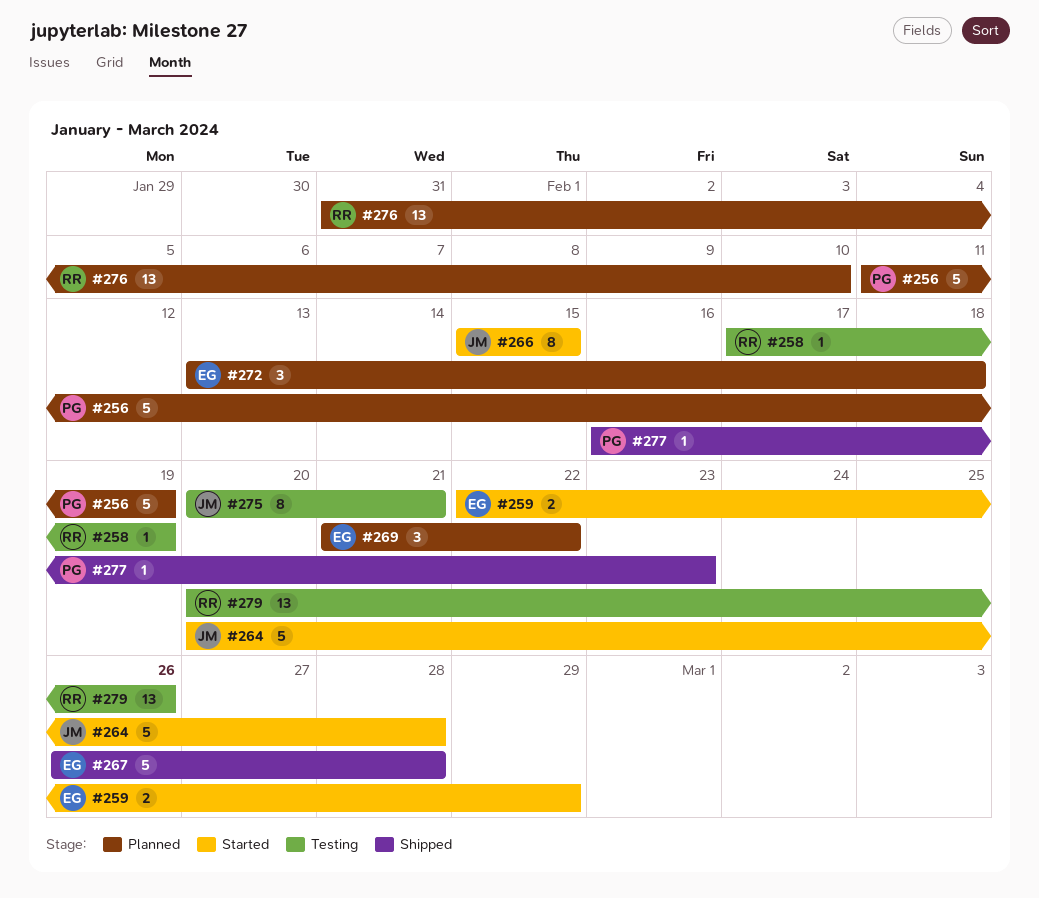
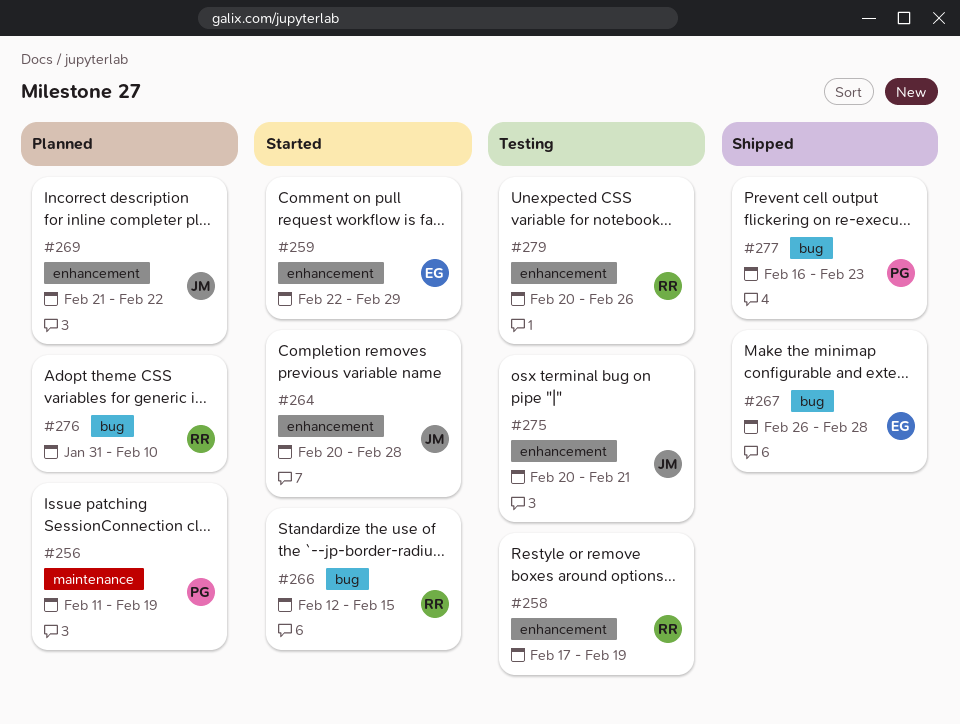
#266, owner: JM -> RR
#266, start: Feb 15 -> Feb 12
#269, owner: EG -> JM
#272: present -> none

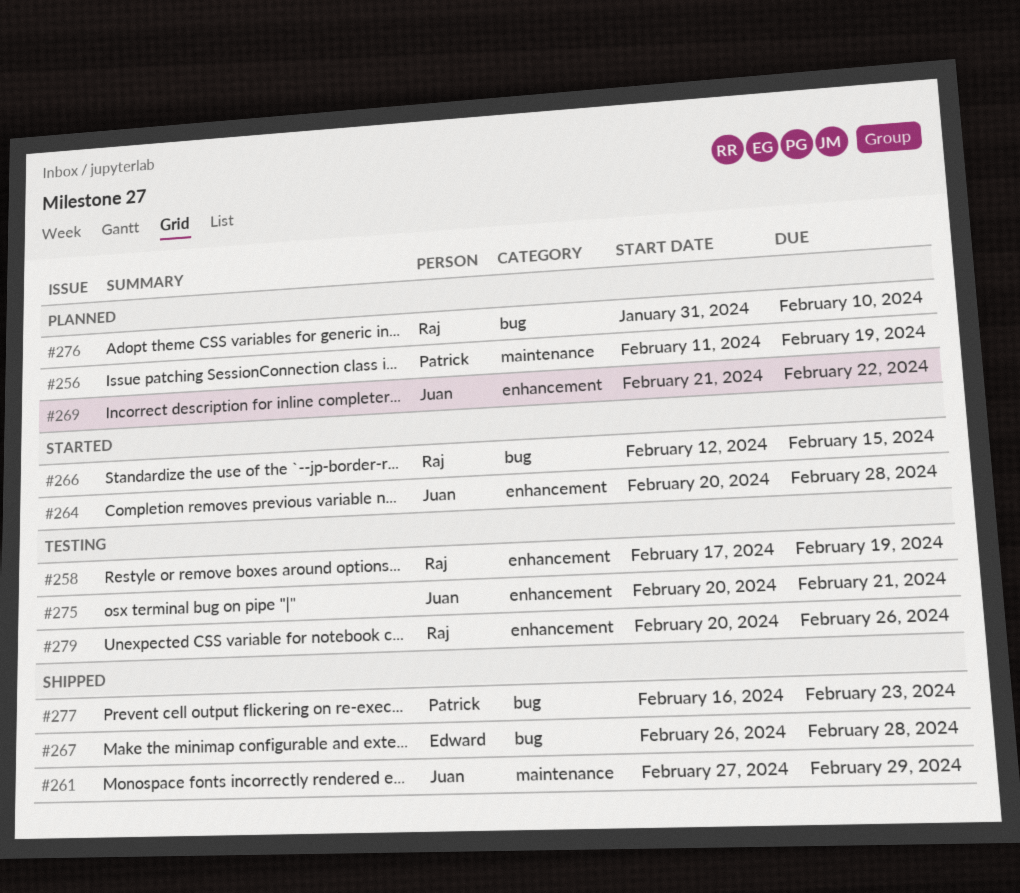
#259: present -> none
#261: none -> present

